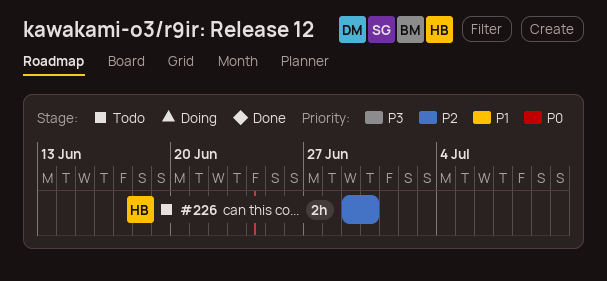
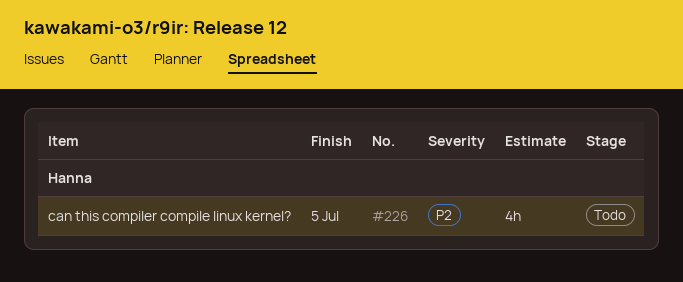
#226, estimate: 2h -> 4h
#226, due: Jun 30 -> Jul 5

